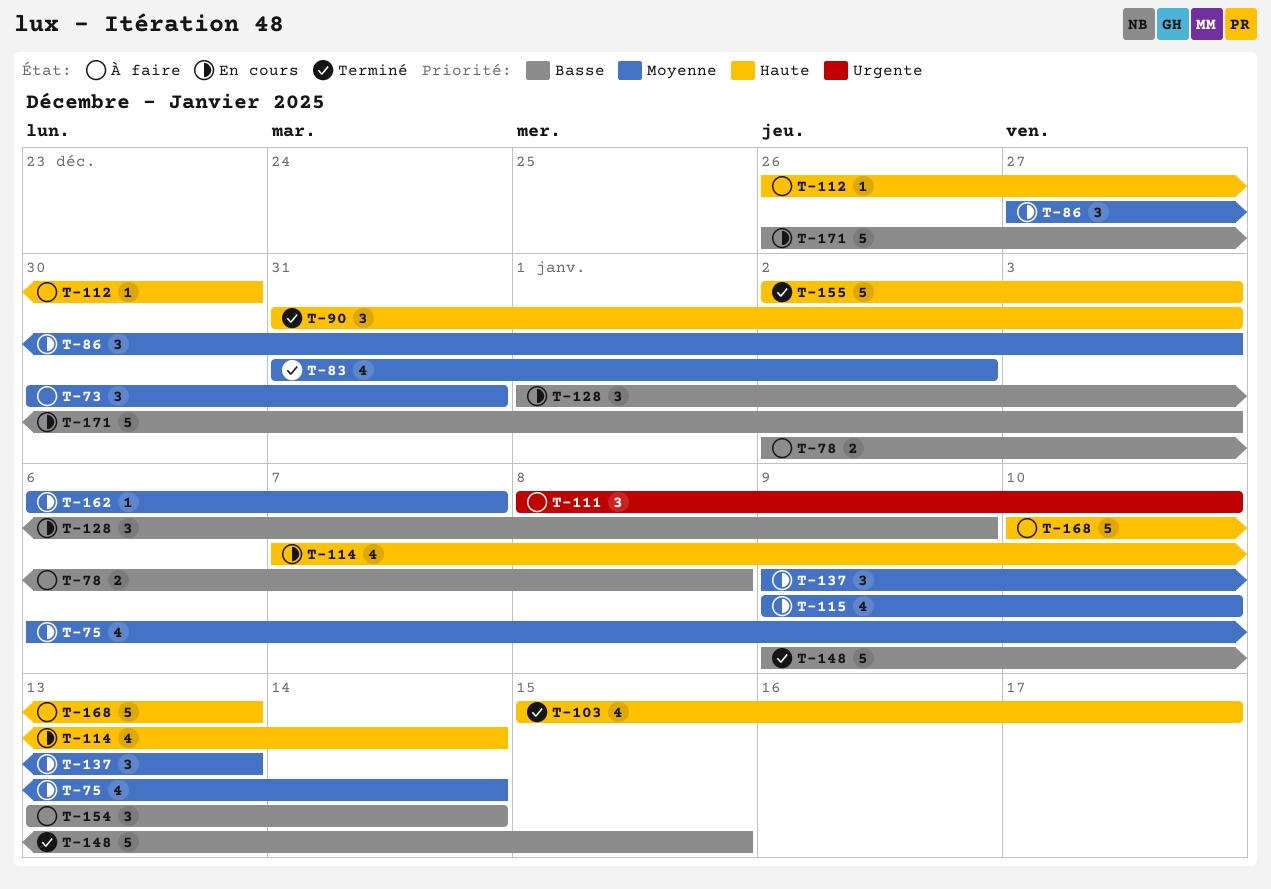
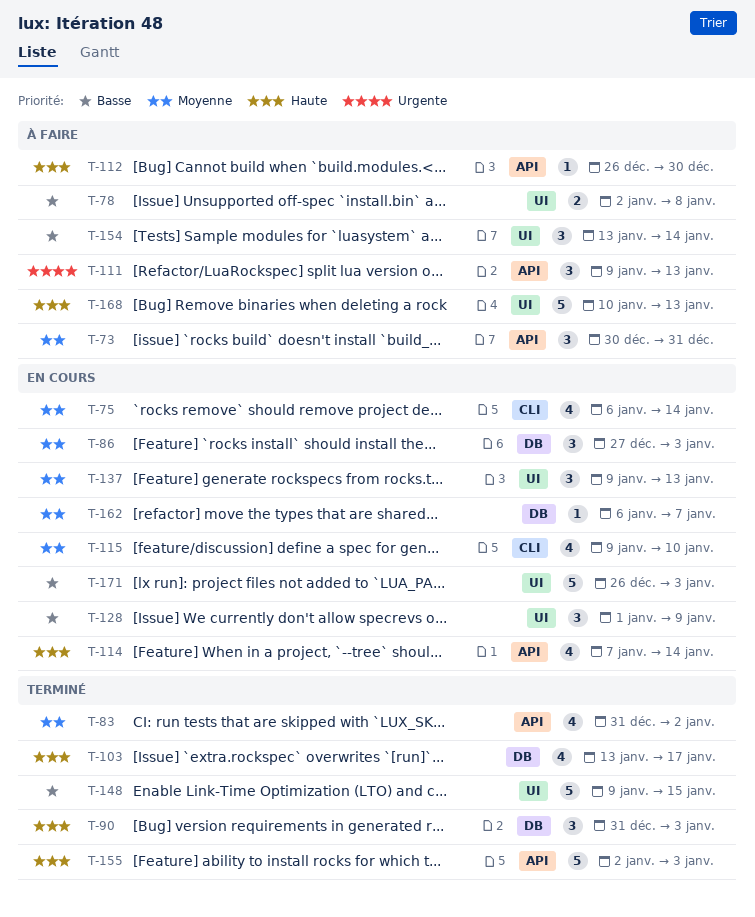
T-103, start: Jan 15 -> Jan 13
T-111, start: Jan 8 -> Jan 9
T-111, due: Jan 10 -> Jan 13

